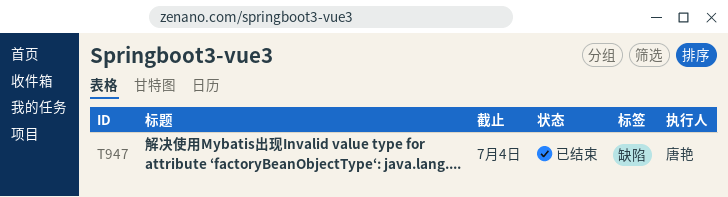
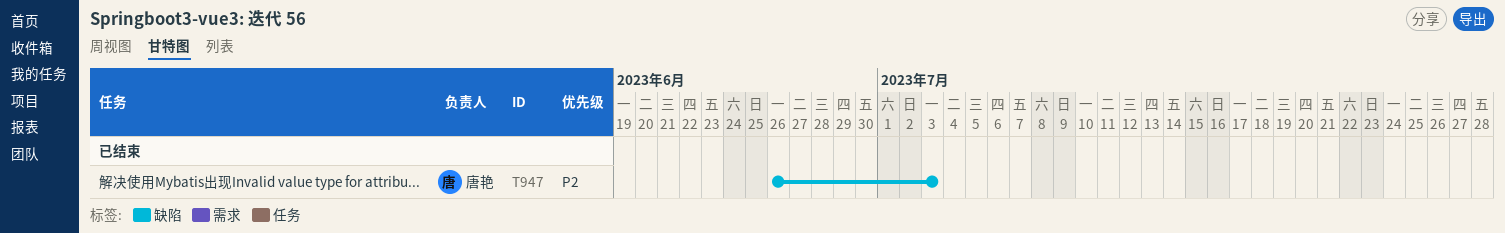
T947, due: Jul 4 -> Jul 3

